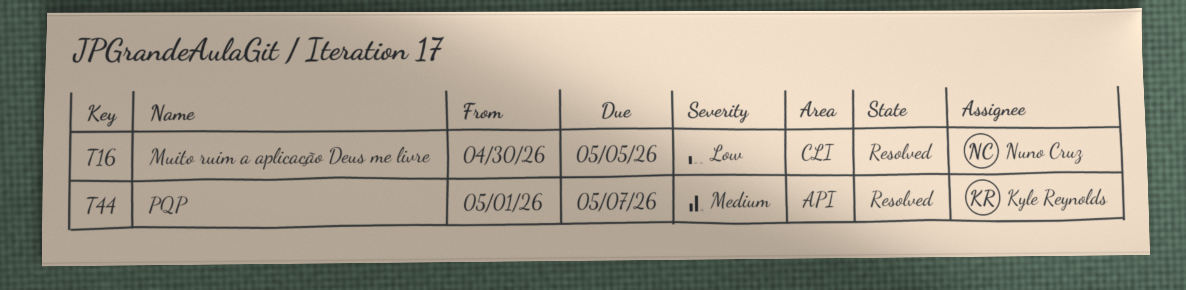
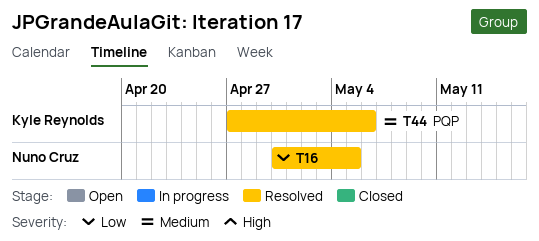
T44, start: May 1 -> Apr 27
T44, due: May 7 -> May 6

